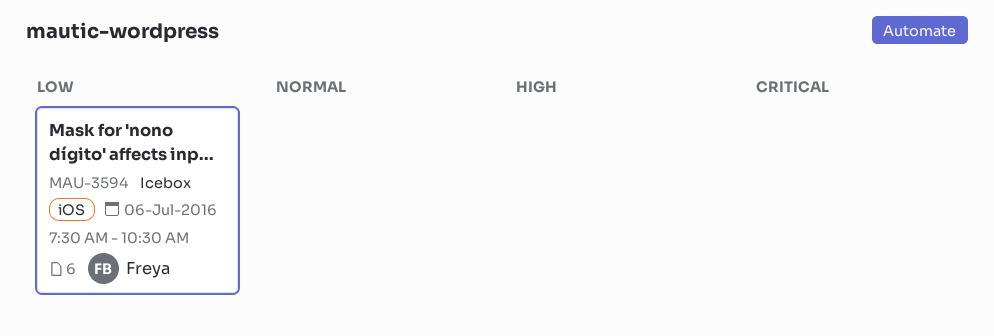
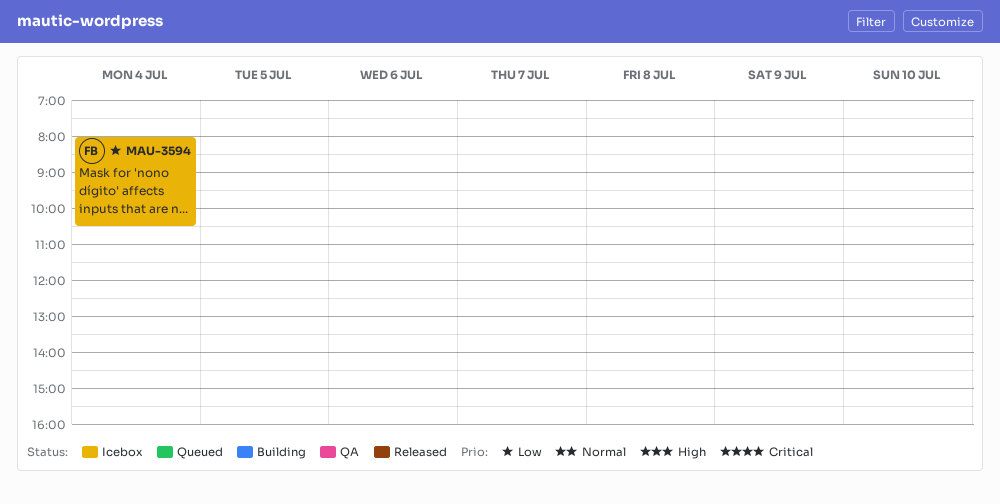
MAU-3594, day: Jul 6 -> Jul 4
MAU-3594, begins: 07:30 -> 08:00

